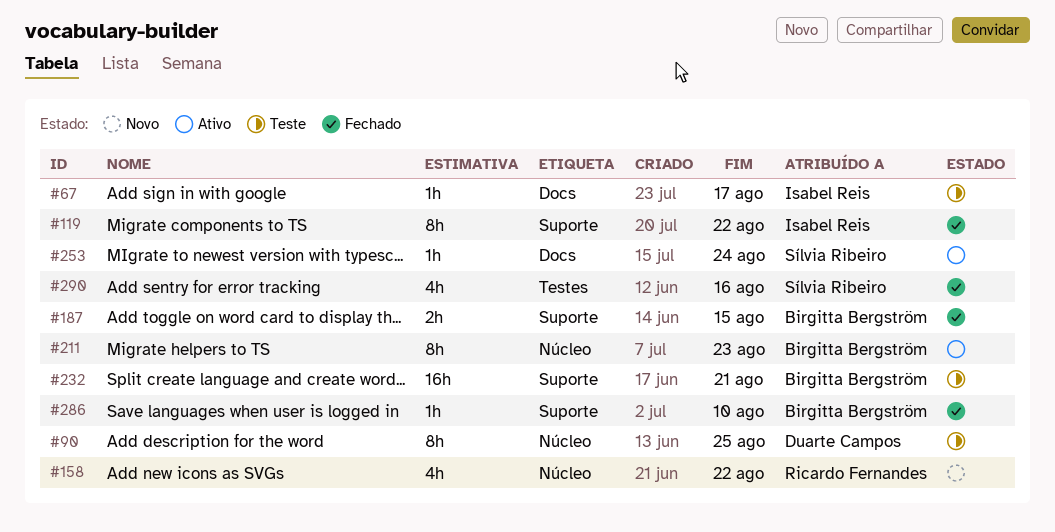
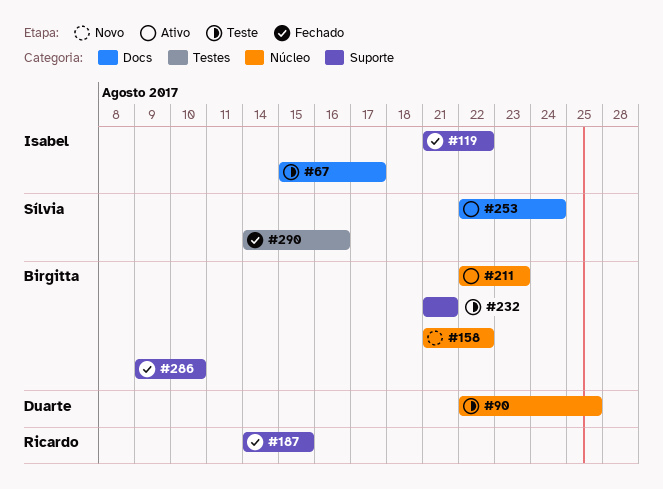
#158, owner: Ricardo Fernandes -> Birgitta Bergström
#187, owner: Birgitta Bergström -> Ricardo Fernandes

